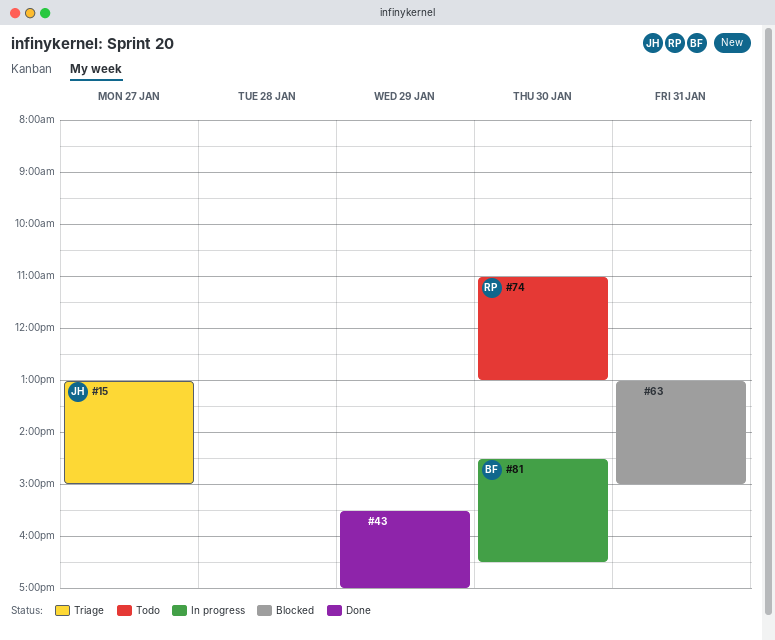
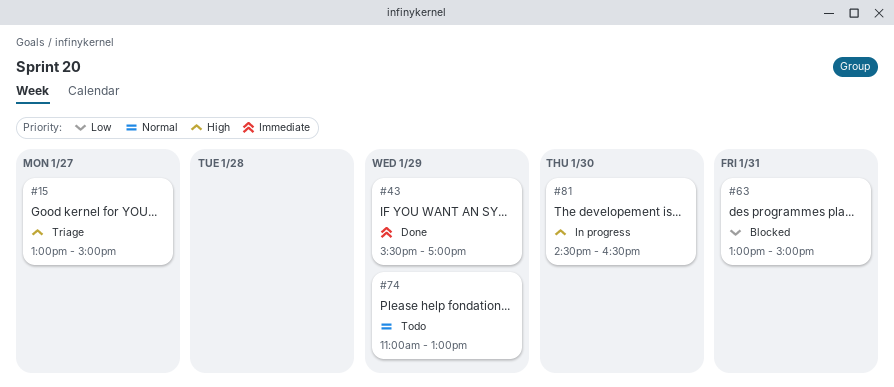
#74, day: Jan 30 -> Jan 29

